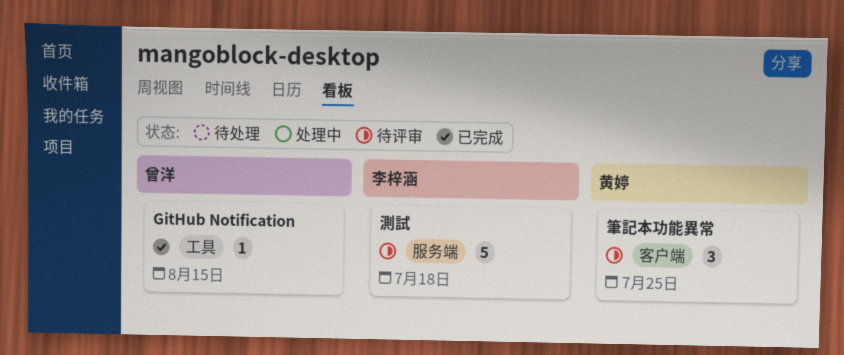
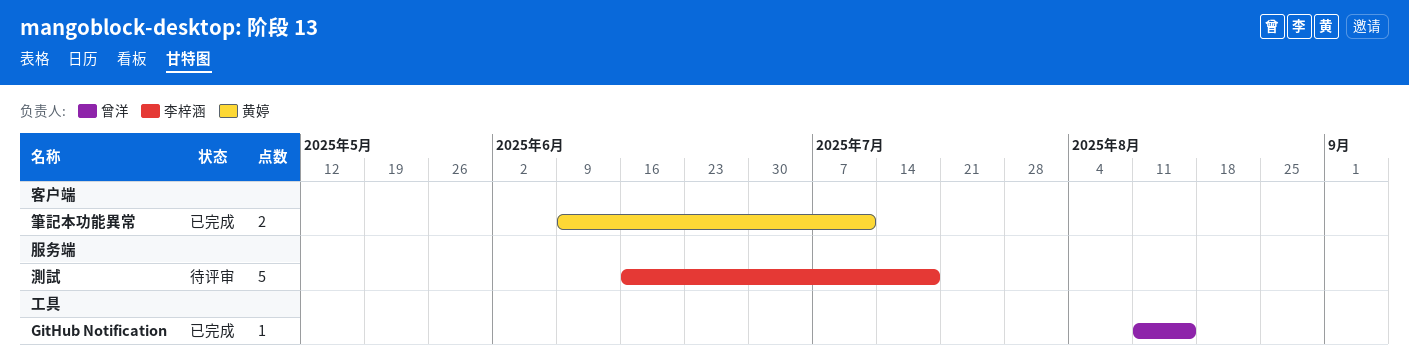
筆記本功能異常, status: 待评审 -> 已完成
筆記本功能異常, estimate: 3 -> 2
筆記本功能異常, due: Jul 25 -> Jul 11

